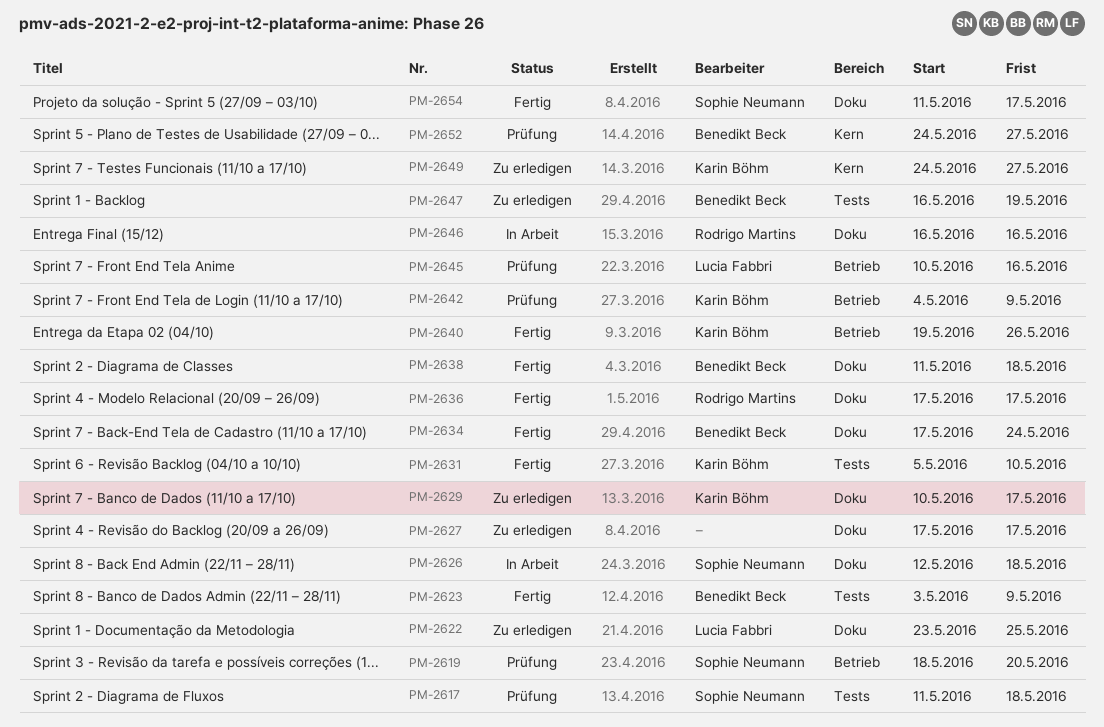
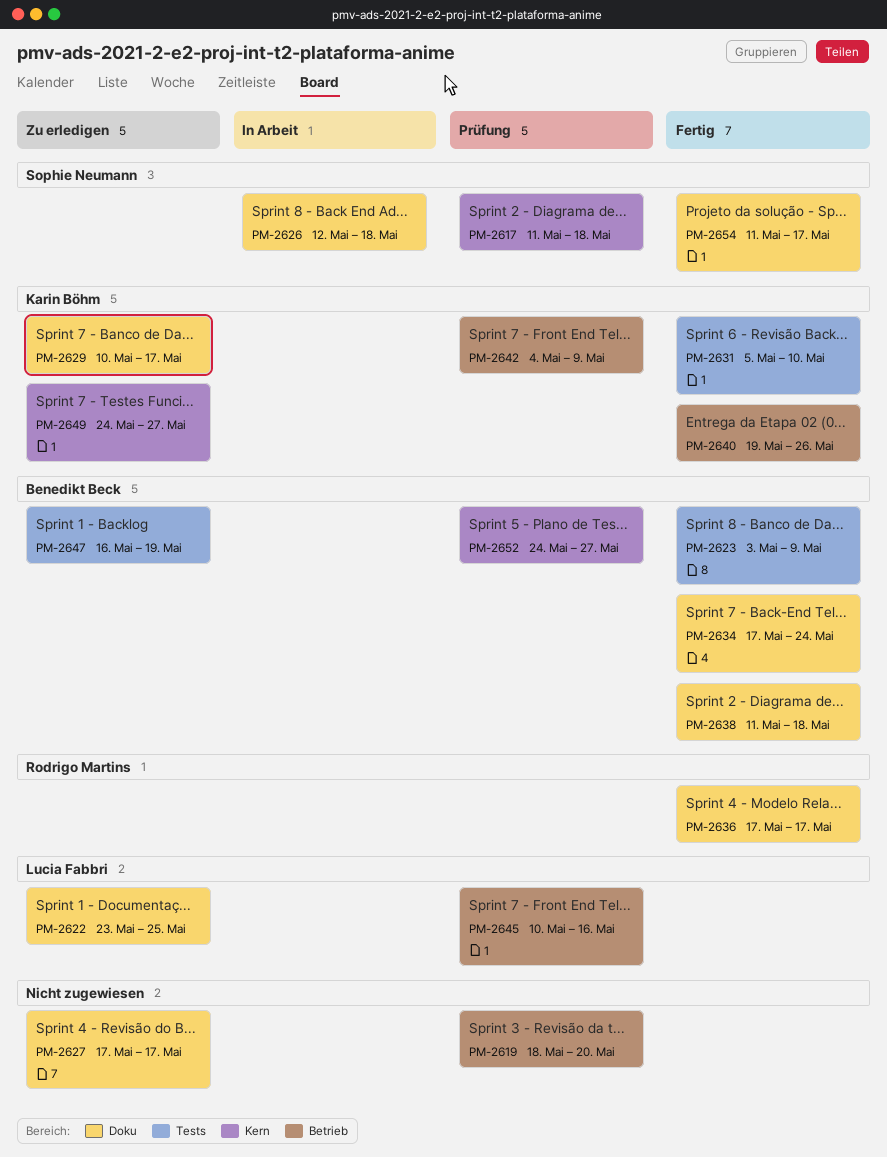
PM-2617, label: Tests -> Kern
PM-2619, owner: Sophie Neumann -> none
PM-2646: present -> none

